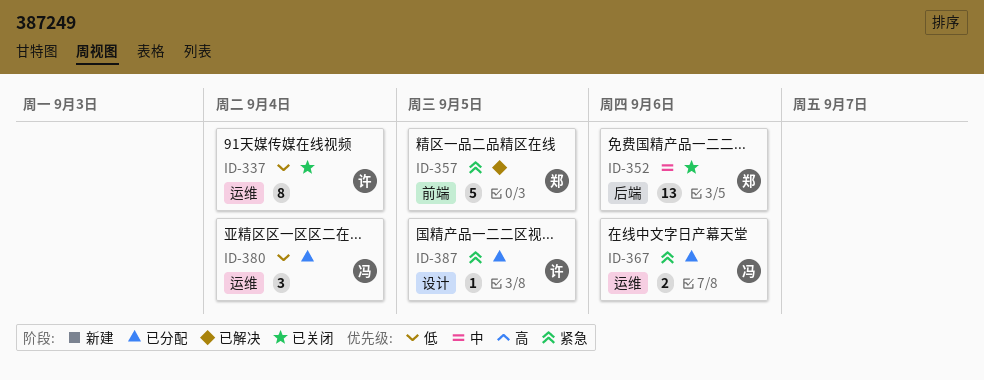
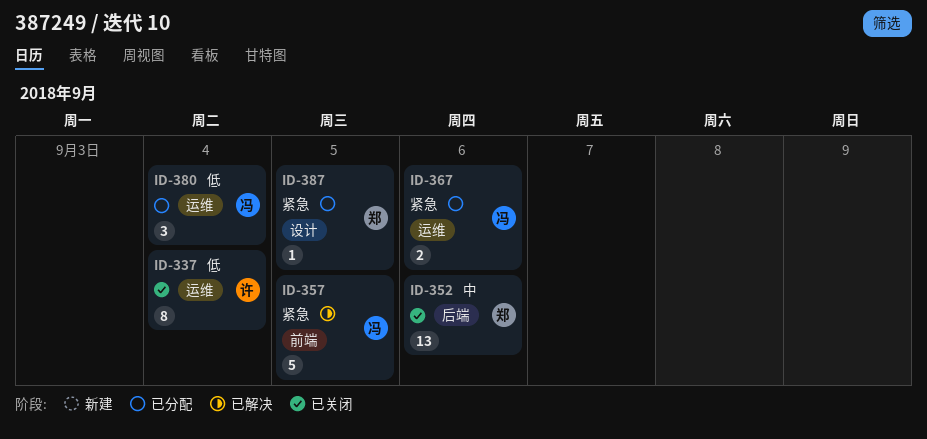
ID-357, owner: 郑 -> 冯
ID-387, owner: 许 -> 郑

